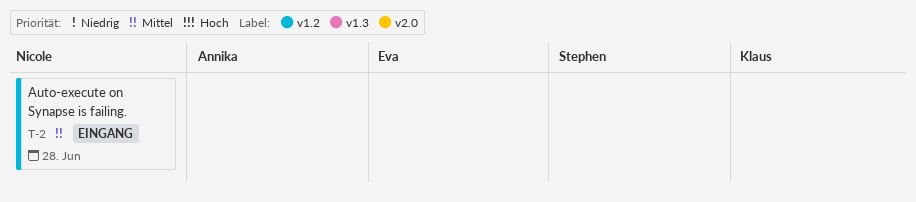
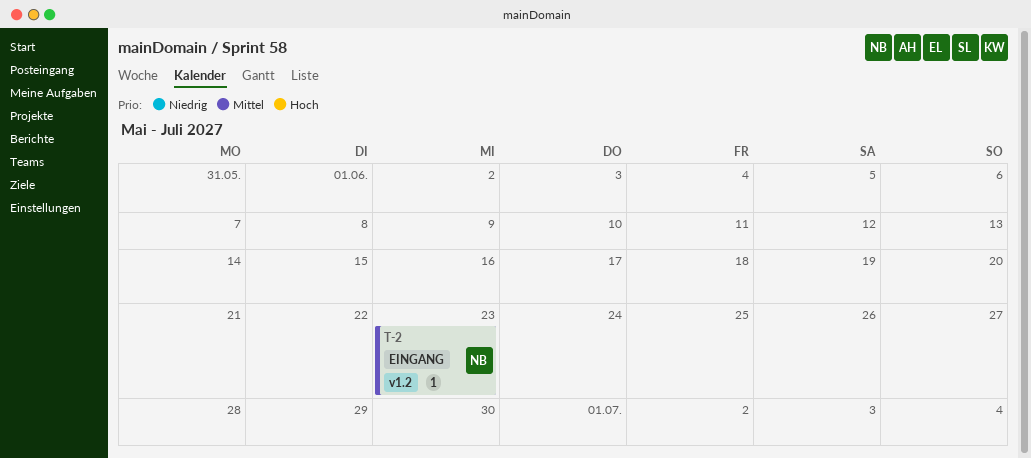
T-2, due: Jun 28 -> Jun 23

